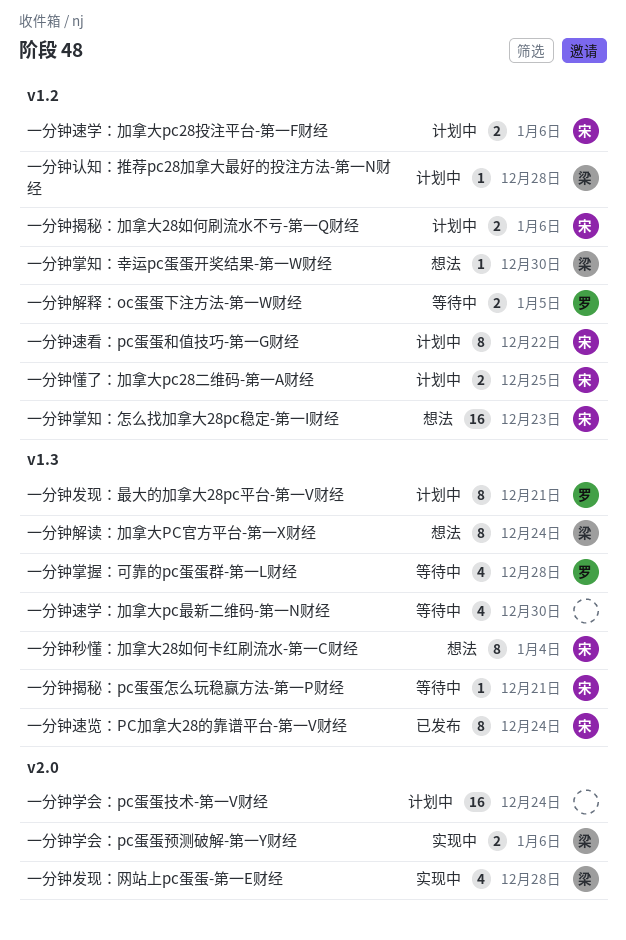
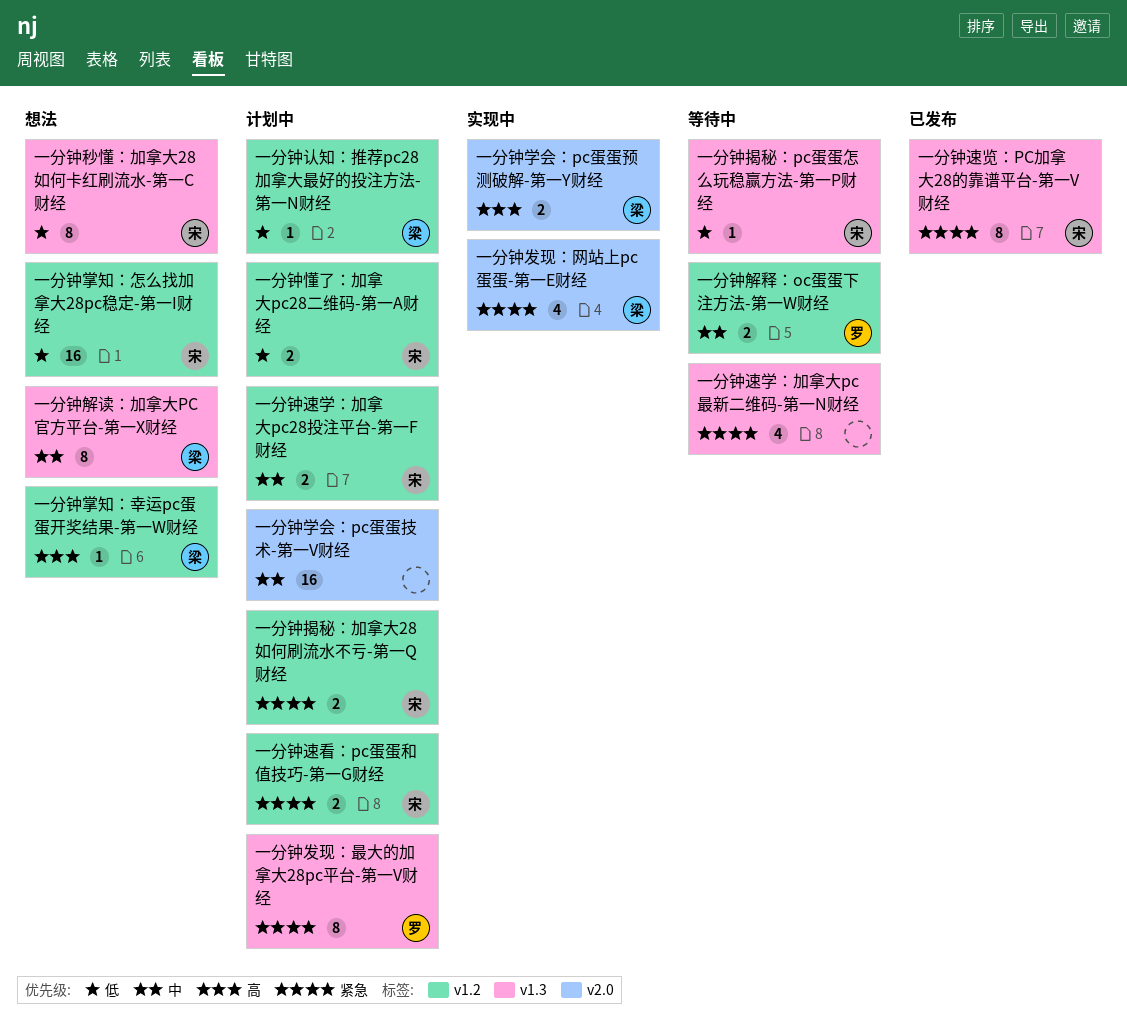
一分钟掌握：可靠的pc蛋蛋群-第一L财经: present -> none
一分钟速看：pc蛋蛋和值技巧-第一G财经, estimate: 8 -> 2

